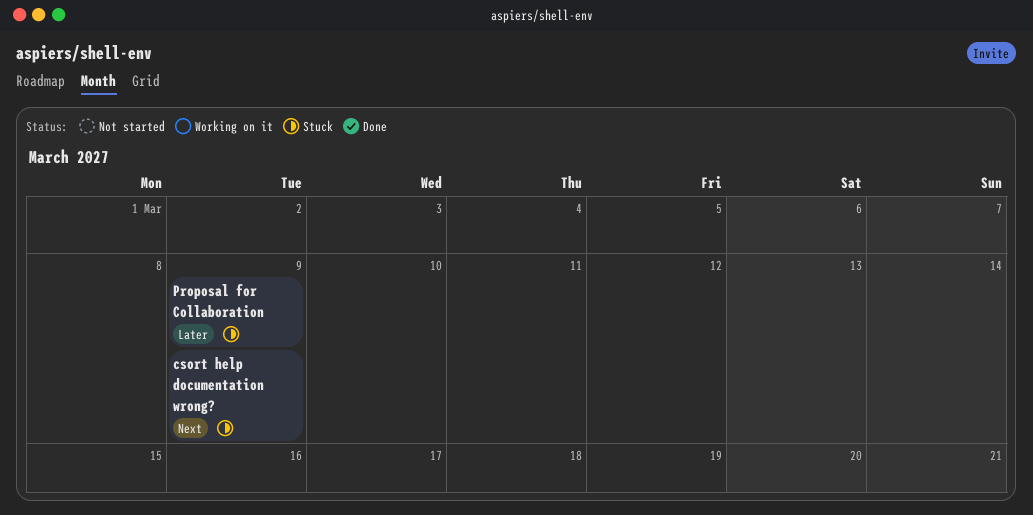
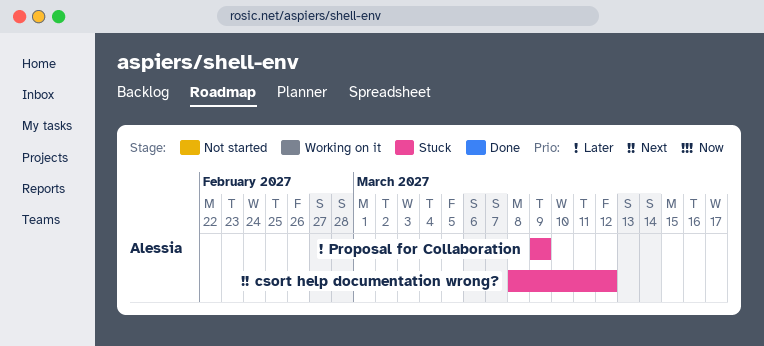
csort help documentation wrong?, due: Mar 9 -> Mar 12

